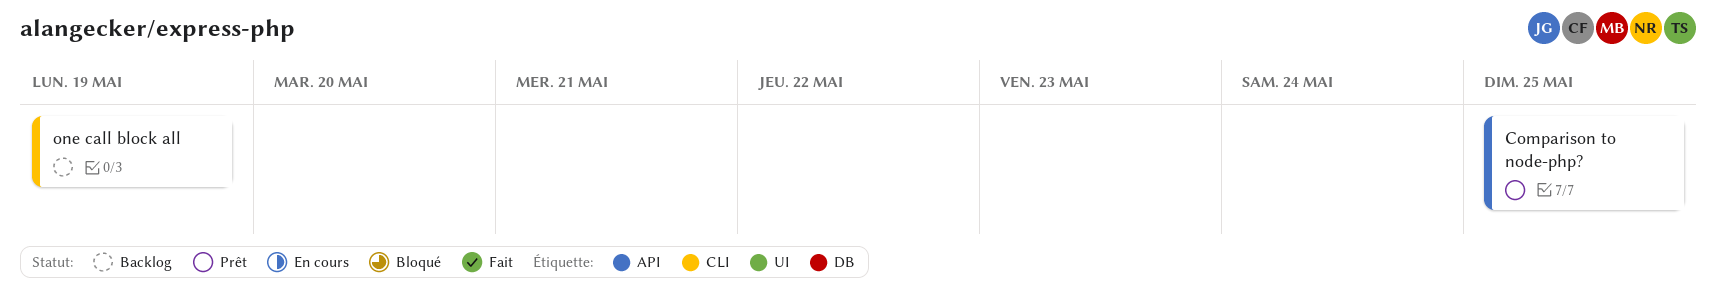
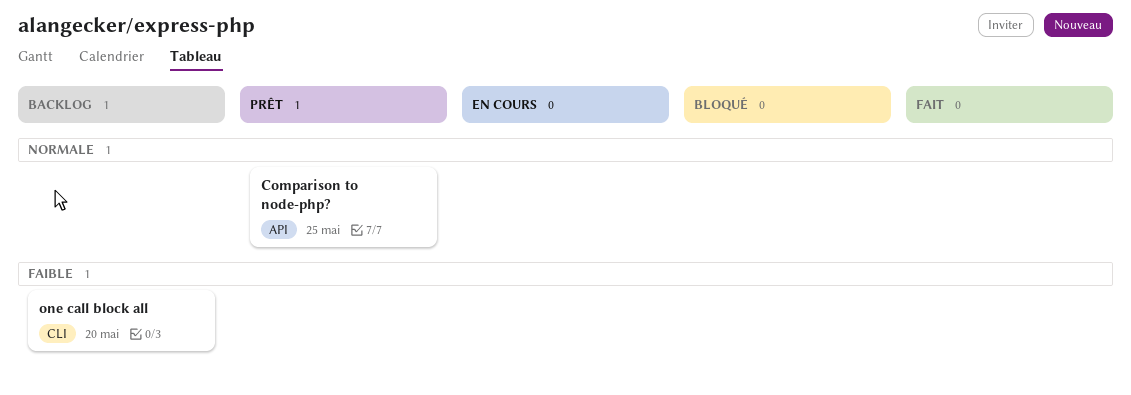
one call block all, due: May 19 -> May 20

